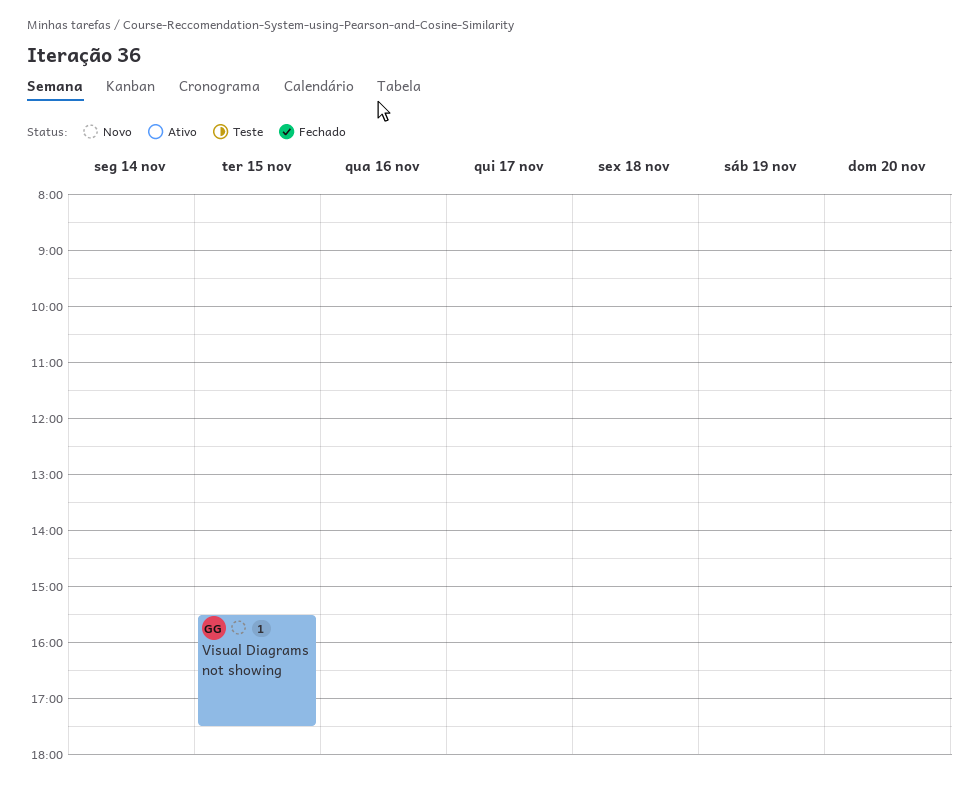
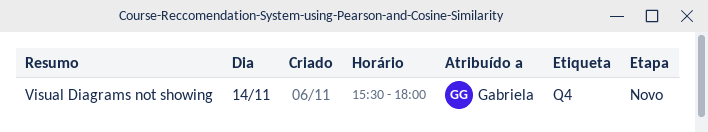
Visual Diagrams not showing, day: Nov 15 -> Nov 14
Visual Diagrams not showing, ends: 17:30 -> 18:00

